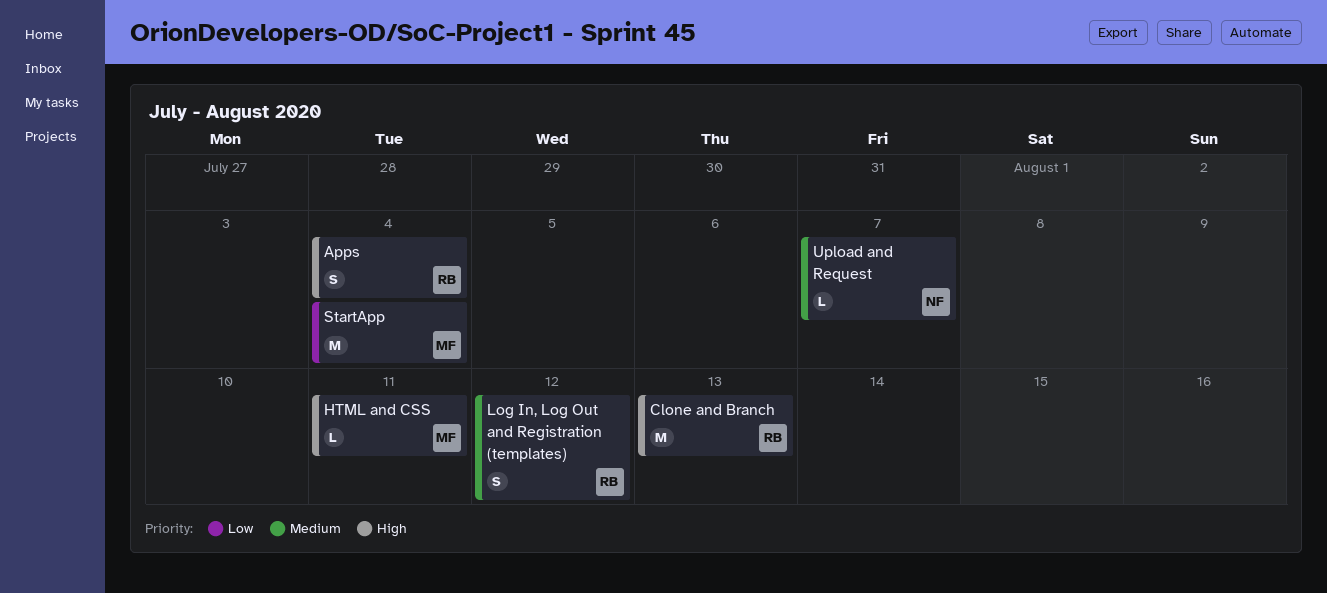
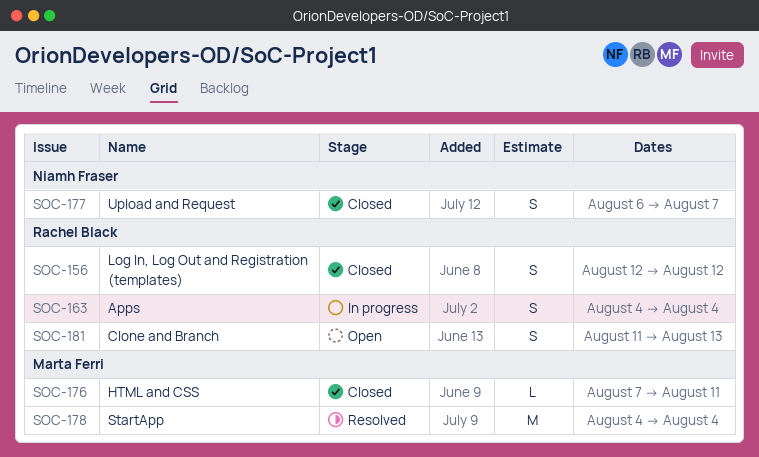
Clone and Branch, estimate: M -> S
Upload and Request, estimate: L -> S

